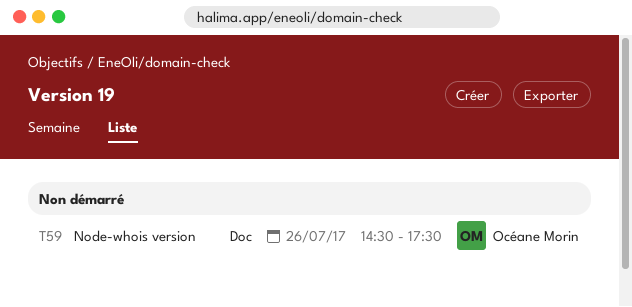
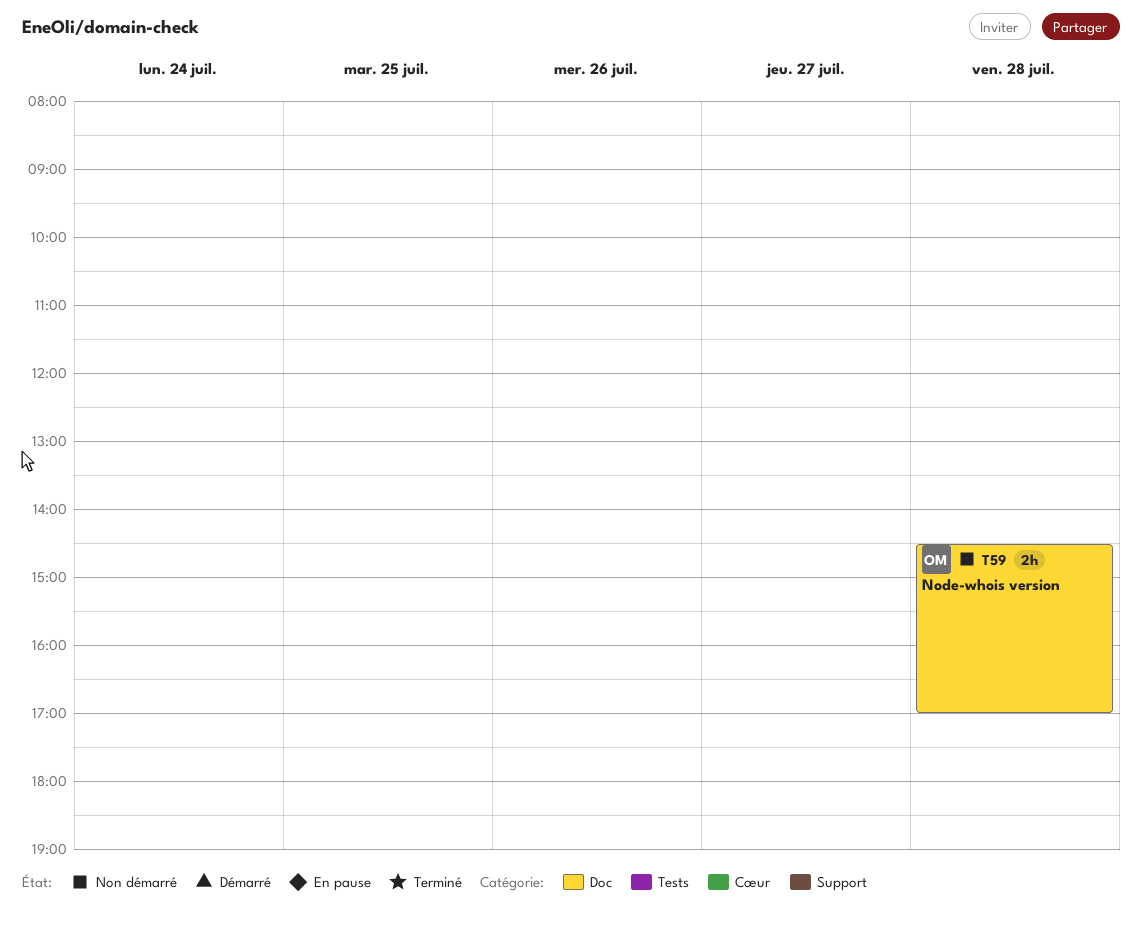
T59, day: Jul 26 -> Jul 28
T59, ends: 17:30 -> 17:00

